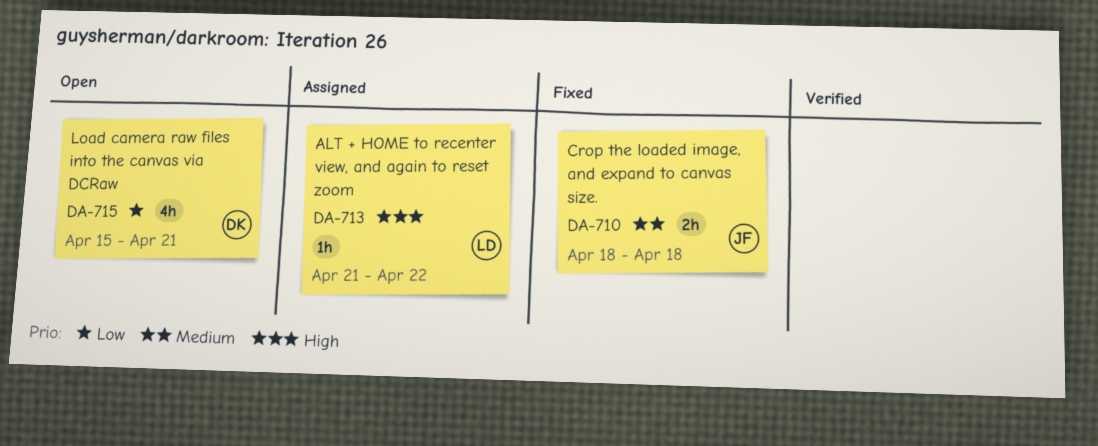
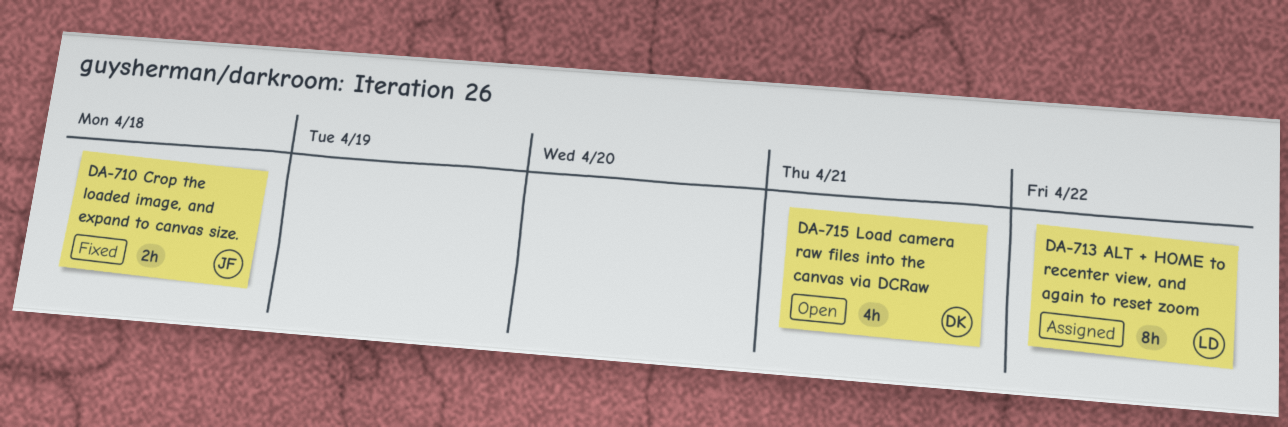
DA-713, estimate: 1h -> 8h

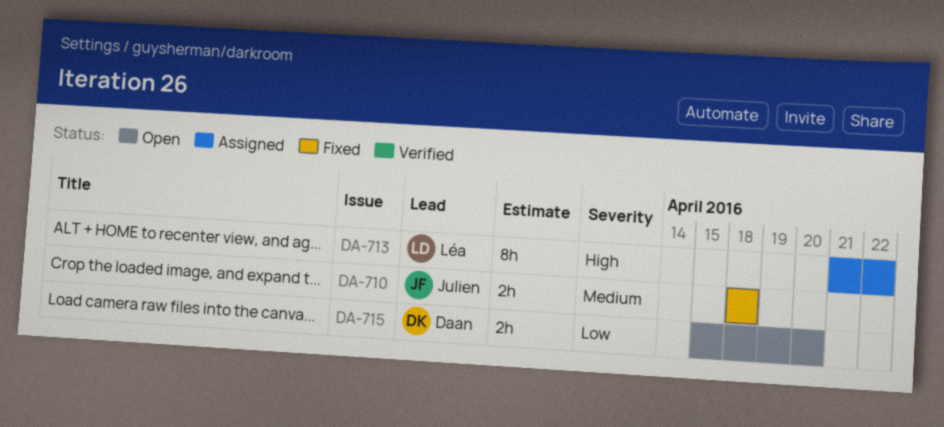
DA-715, estimate: 4h -> 2h
DA-715, due: Apr 21 -> Apr 20

